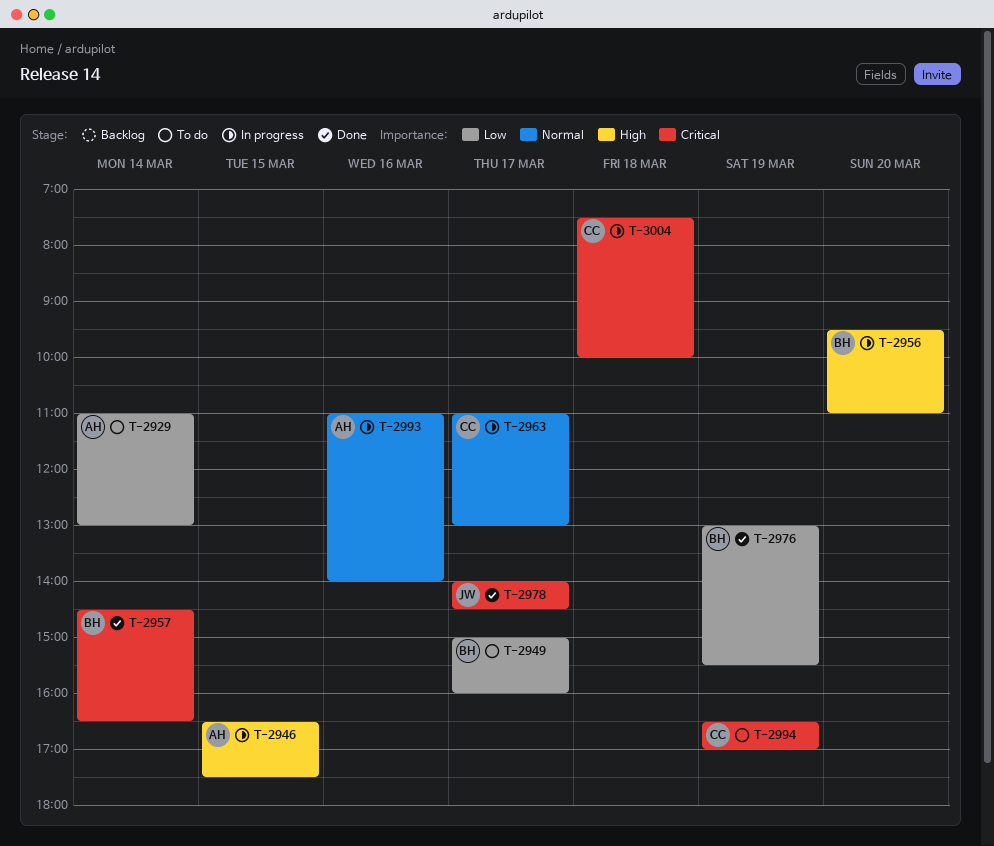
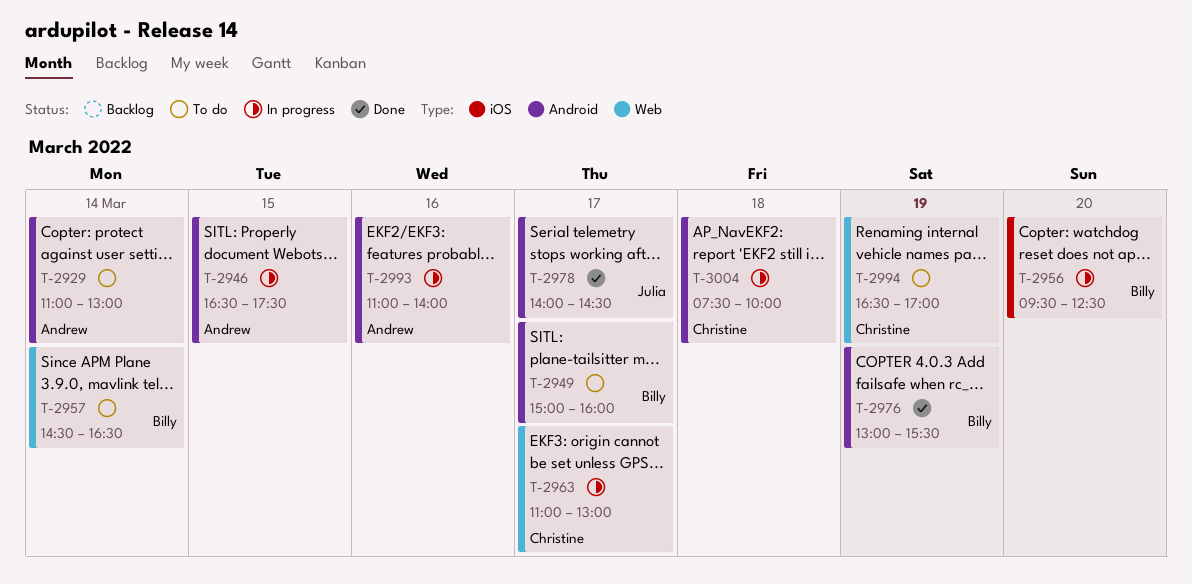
T-2956, ends: 11:00 -> 12:30
T-2957, status: Done -> To do

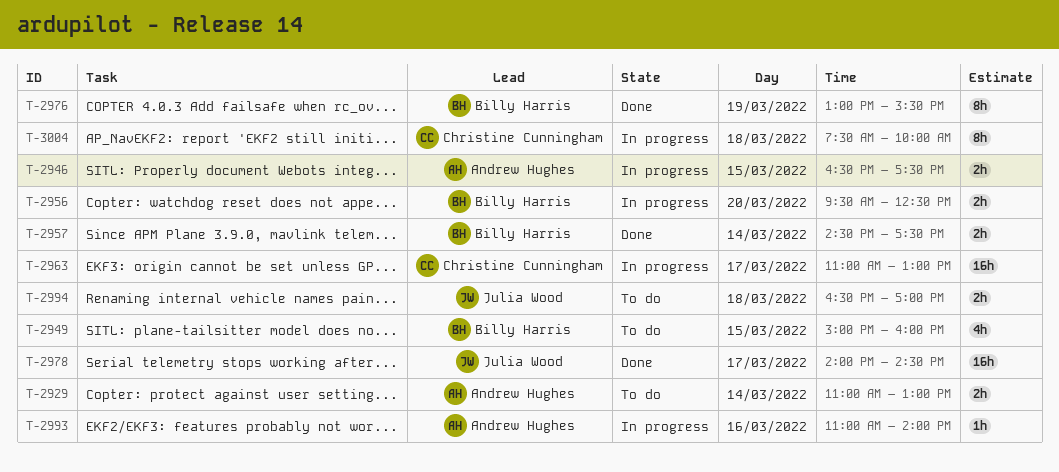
T-2949, day: Mar 17 -> Mar 15
T-2957, status: To do -> Done
T-2957, ends: 16:30 -> 17:30
T-2994, owner: Christine Cunningham -> Julia Wood
T-2994, day: Mar 19 -> Mar 18

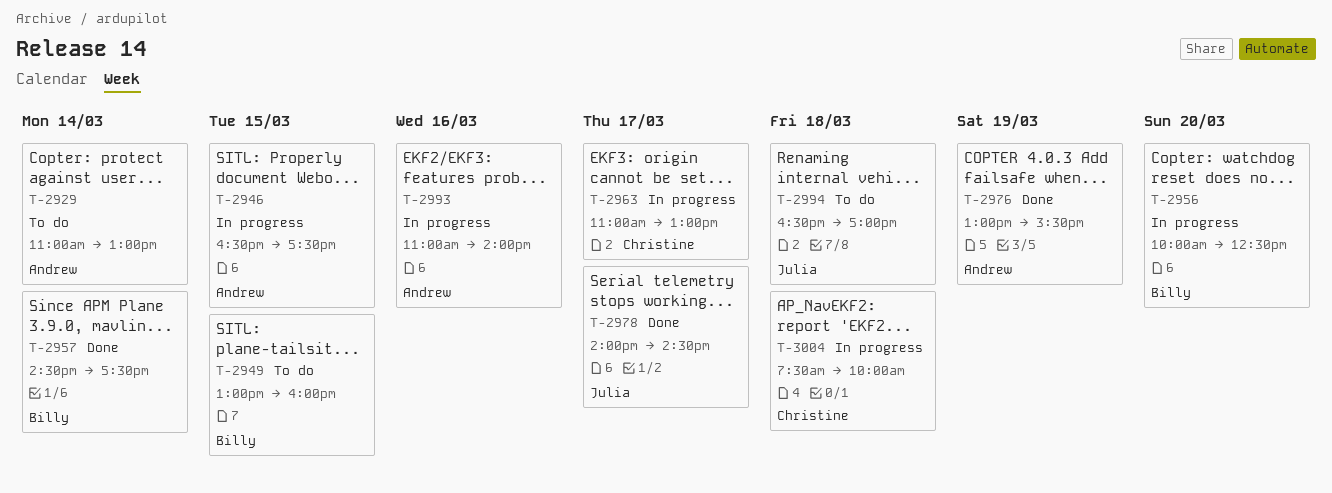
T-2949, begins: 15:00 -> 13:00
T-2956, begins: 09:30 -> 10:00
T-2976, owner: Billy Harris -> Andrew Hughes

